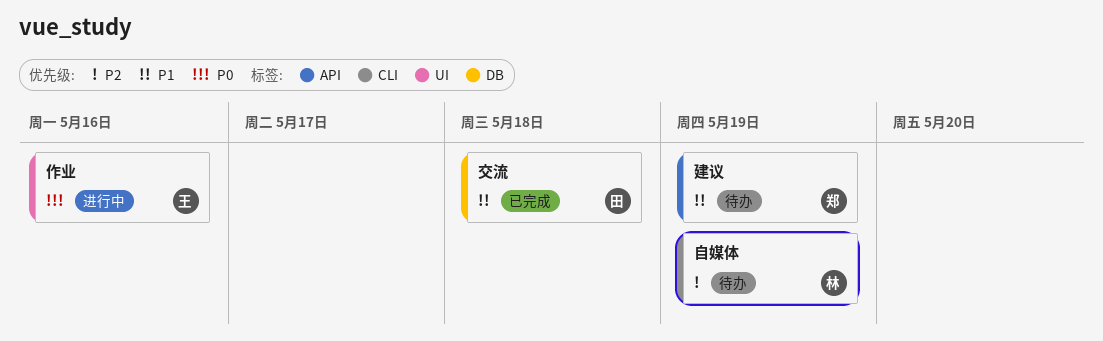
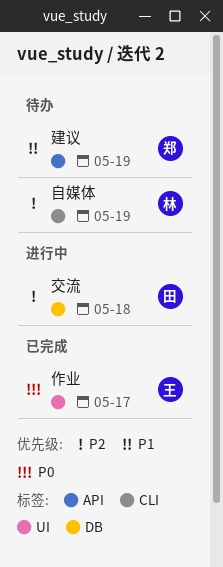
交流, status: 已完成 -> 进行中
交流, priority: P1 -> P2
作业, status: 进行中 -> 已完成
作业, due: May 16 -> May 17

